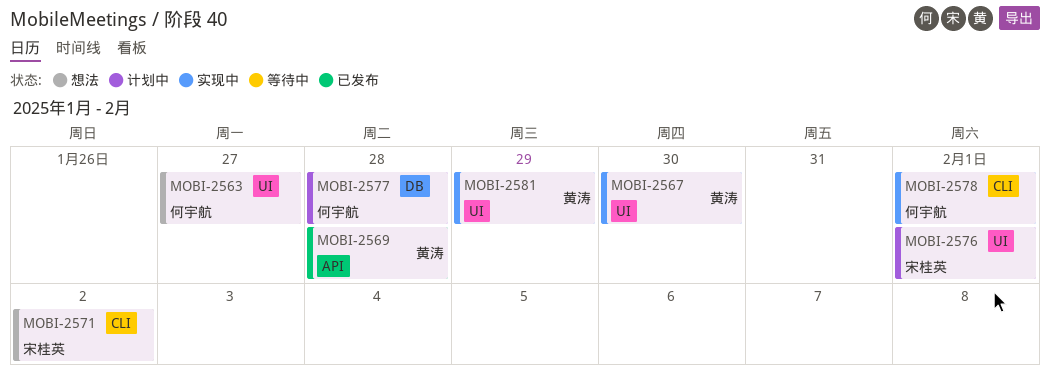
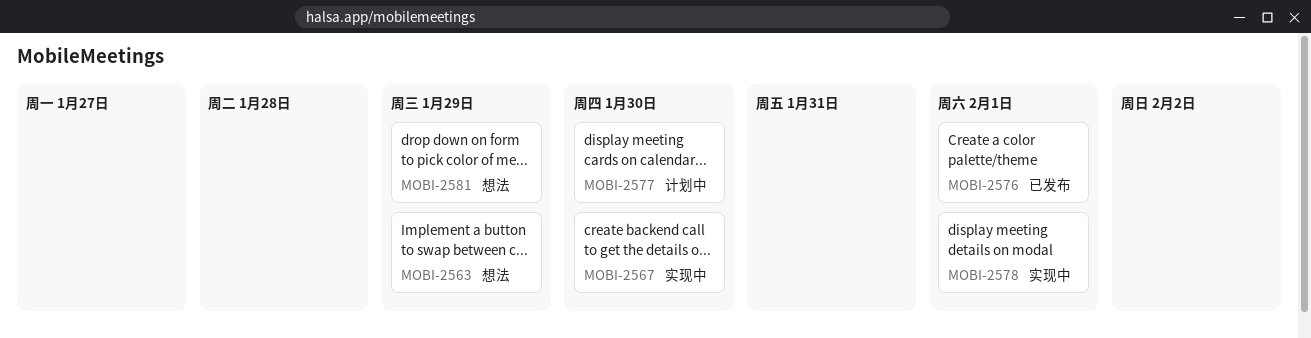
MOBI-2563, due: Jan 27 -> Jan 29
MOBI-2569: present -> none
MOBI-2571: present -> none
MOBI-2576, status: 计划中 -> 已发布
MOBI-2577, due: Jan 28 -> Jan 30
MOBI-2581, status: 实现中 -> 想法

